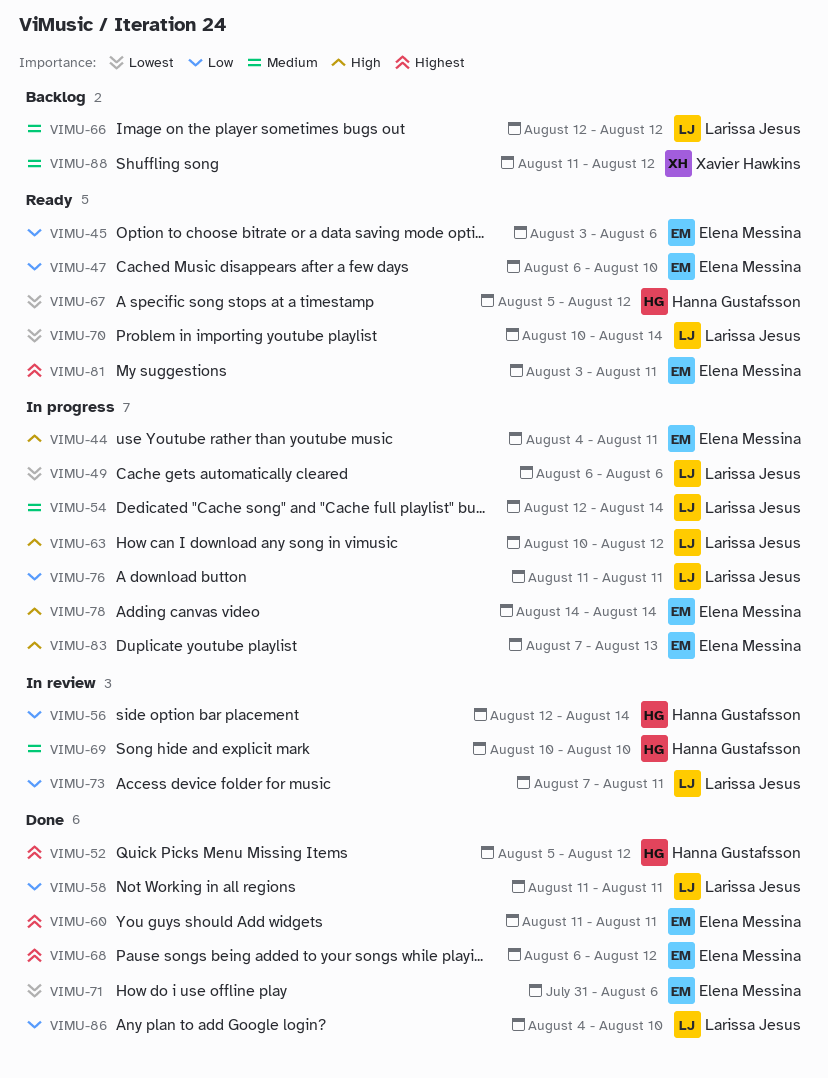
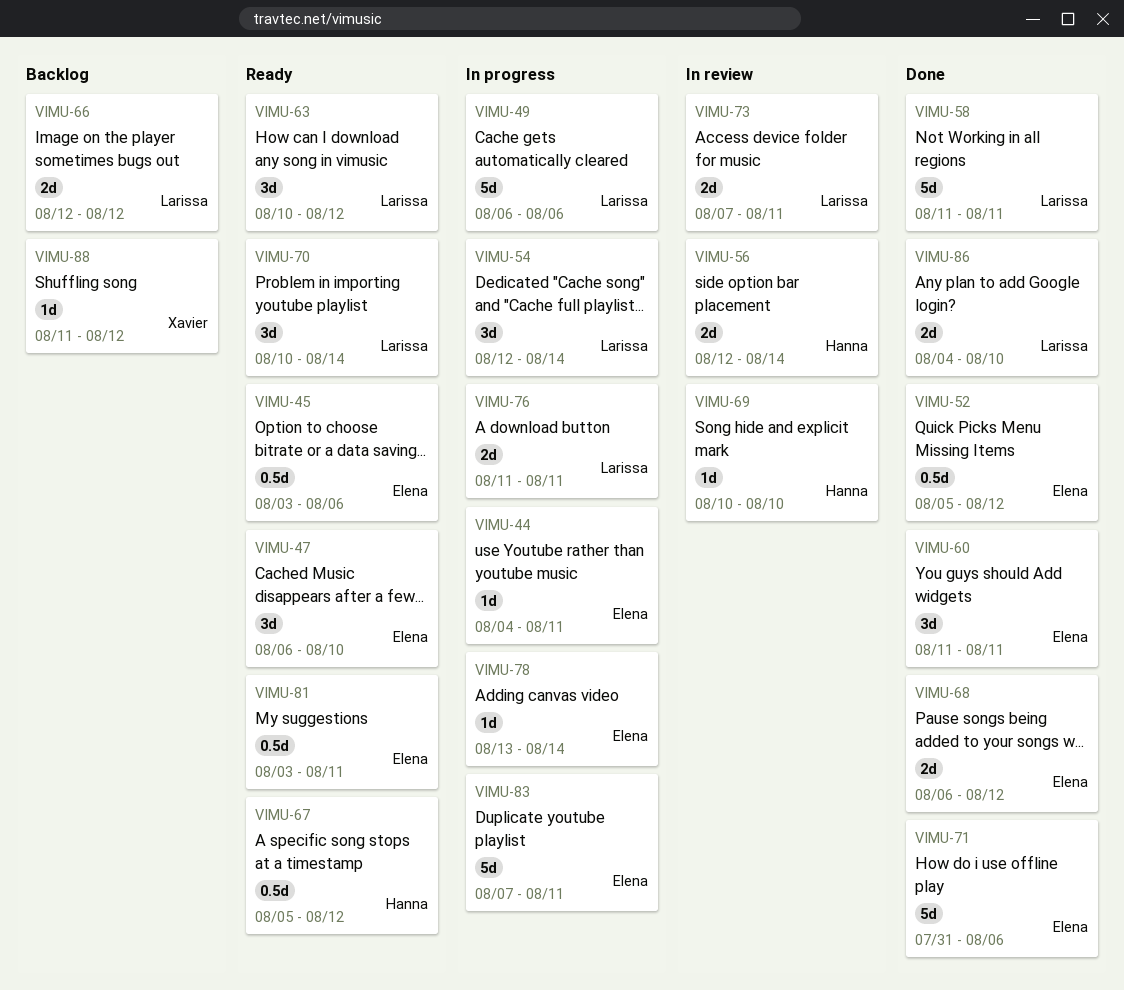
VIMU-52, owner: Hanna Gustafsson -> Elena Messina
VIMU-63, status: In progress -> Ready
VIMU-78, start: Aug 14 -> Aug 13
VIMU-83, due: Aug 13 -> Aug 11

